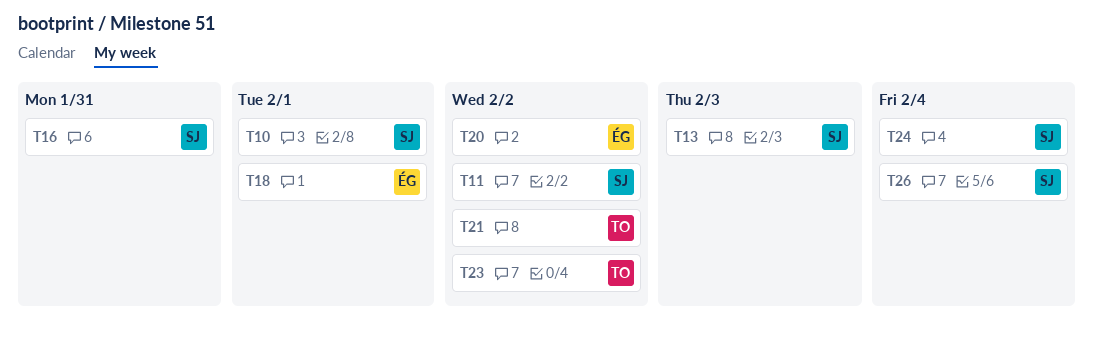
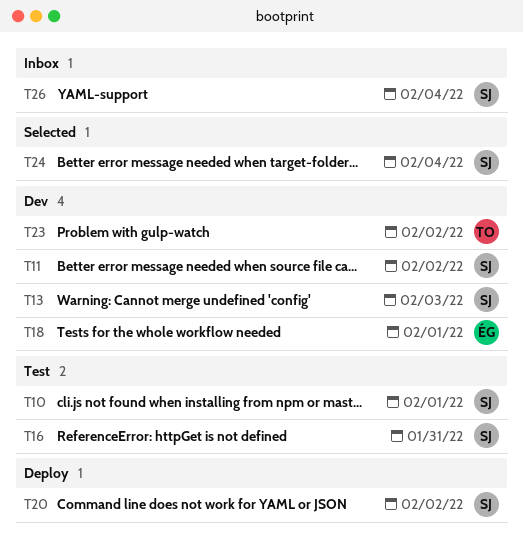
T20, owner: ÉG -> SJ
T21: present -> none

